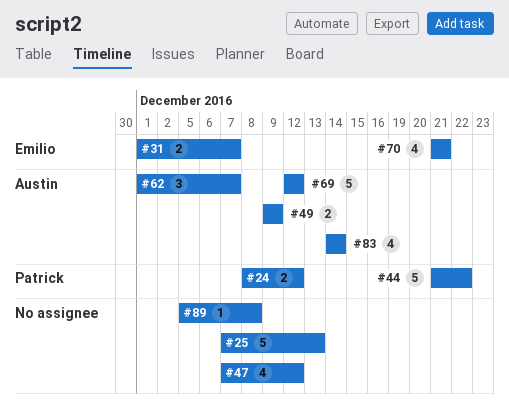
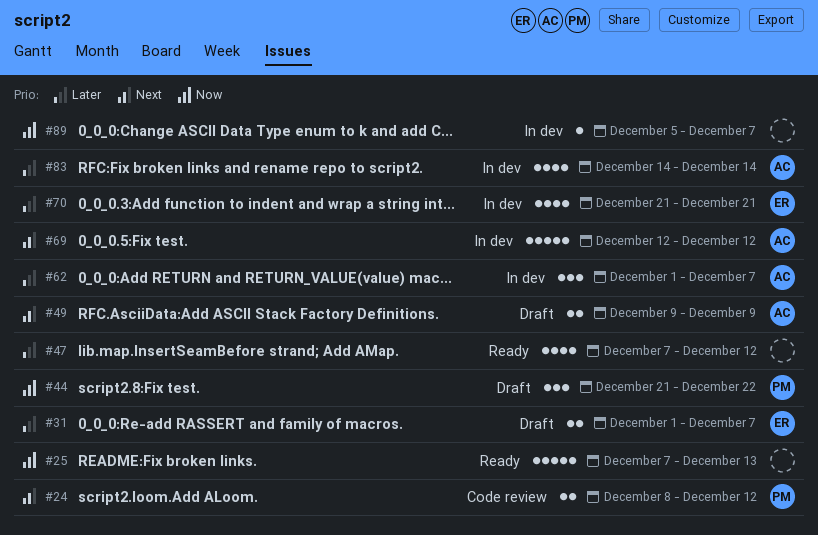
#44, estimate: 5 -> 3
#89, due: Dec 8 -> Dec 7

